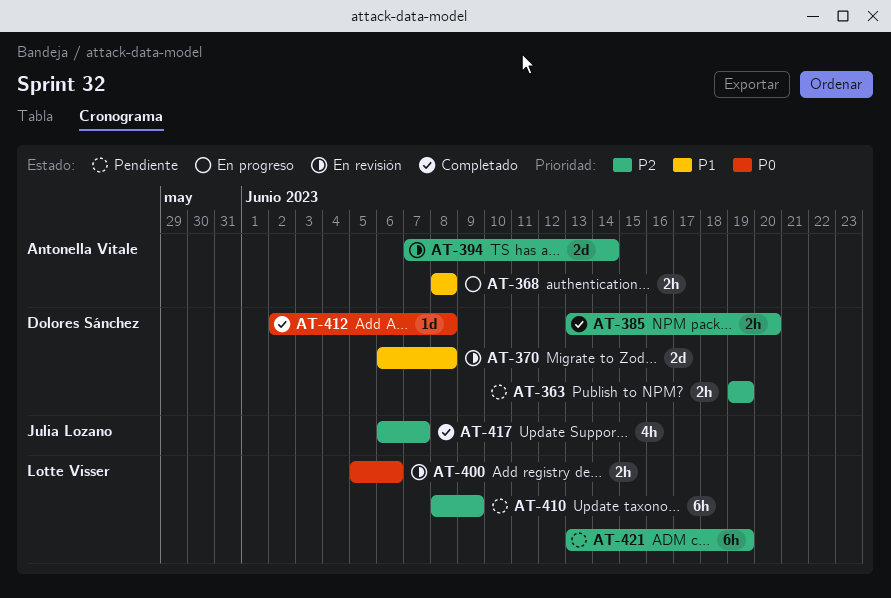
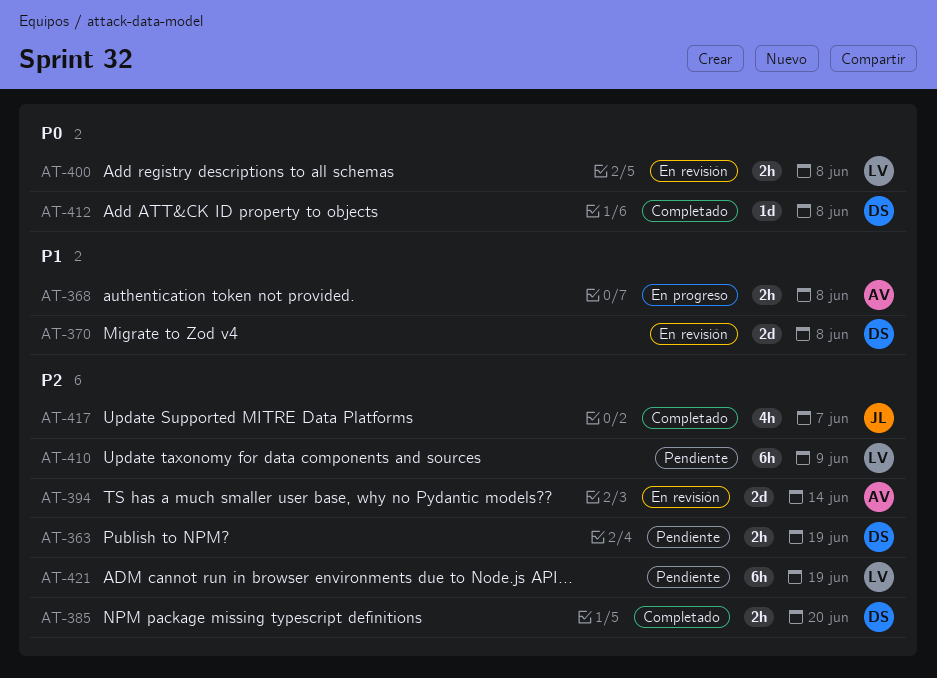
AT-400, due: Jun 6 -> Jun 8

